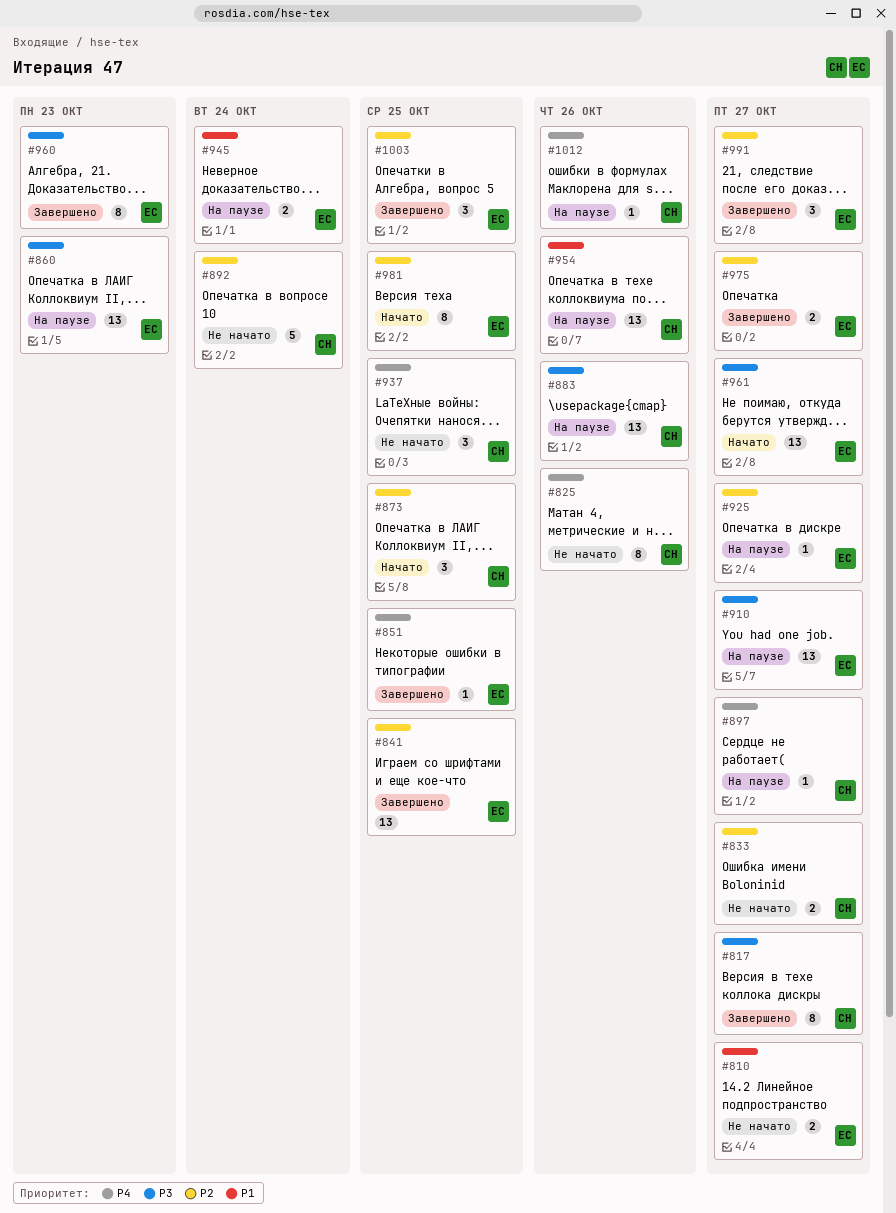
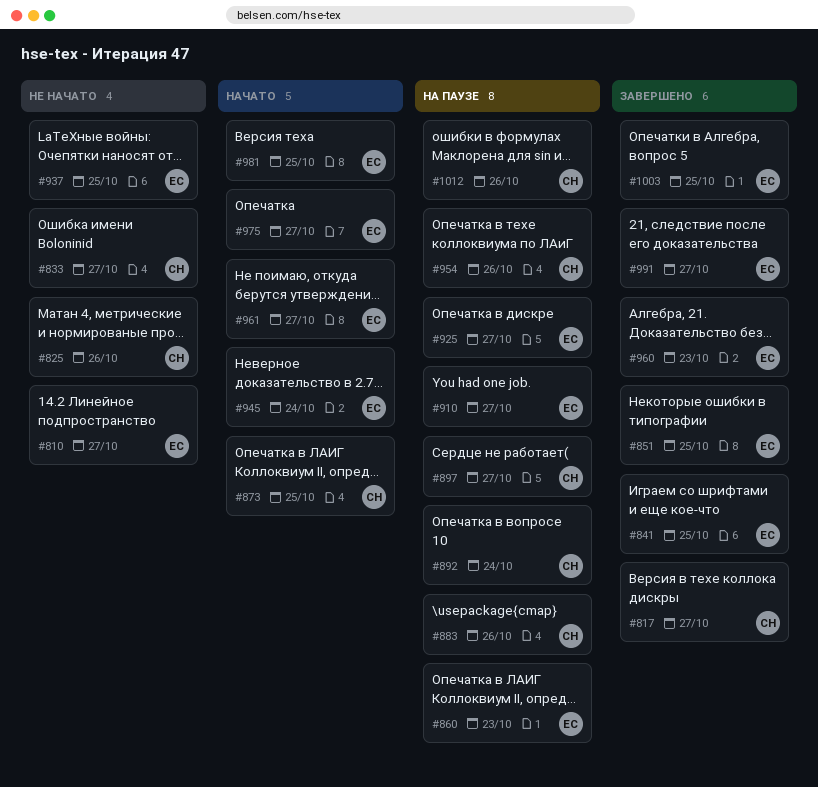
#892, status: Не начато -> На паузе
#937, owner: СН -> ЕС
#945, status: На паузе -> Начато
#975, status: Завершено -> Начато

